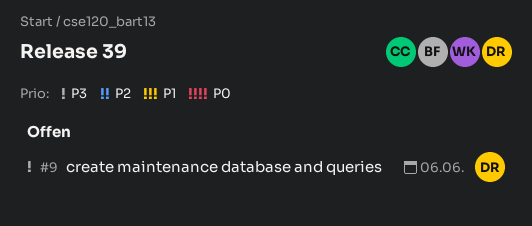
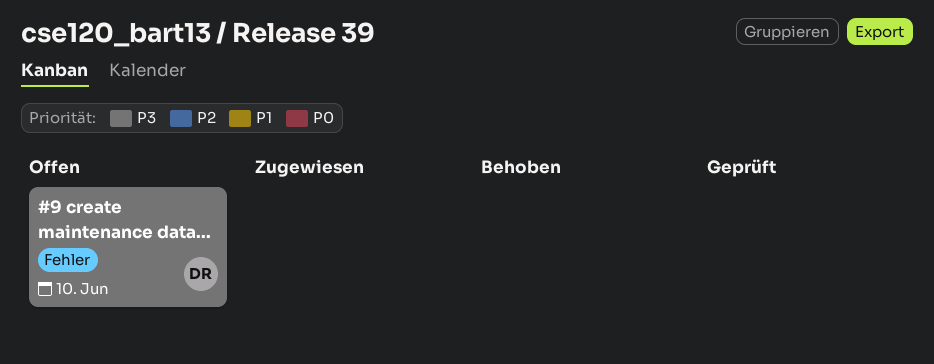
#9, due: Jun 6 -> Jun 10

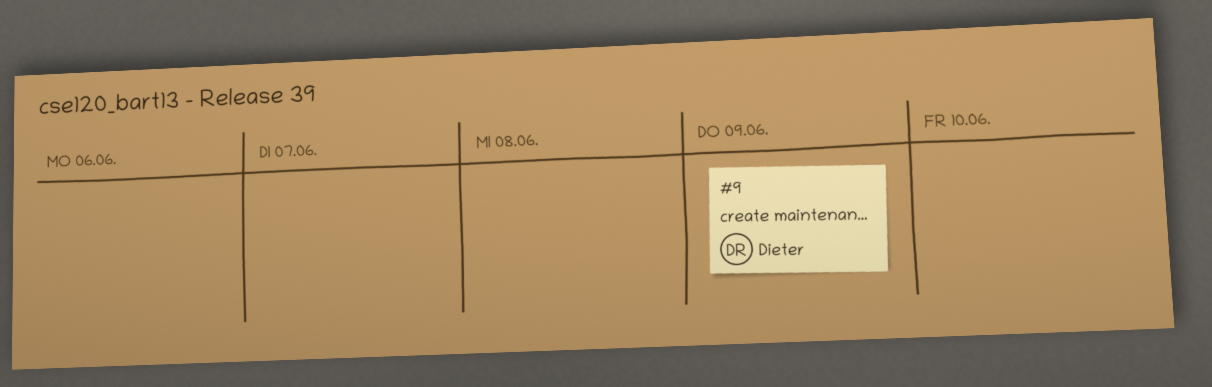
#9, due: Jun 10 -> Jun 9

